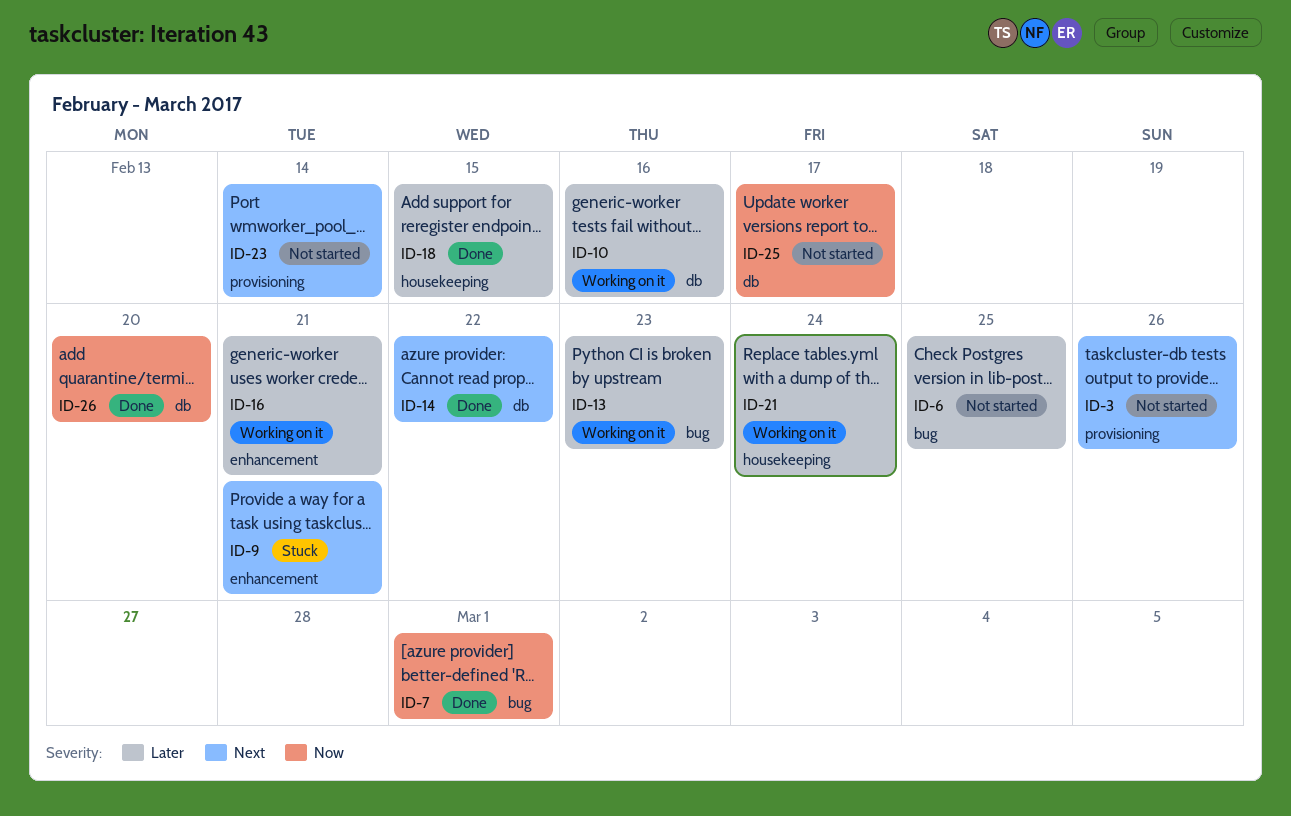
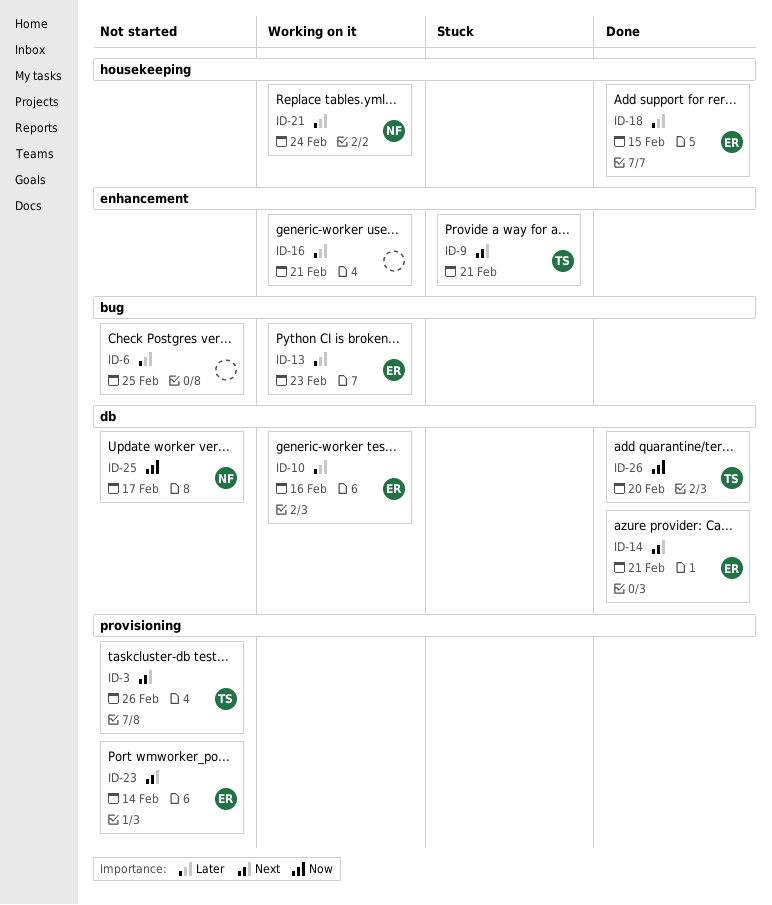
ID-7: present -> none
ID-14, due: Feb 22 -> Feb 21

